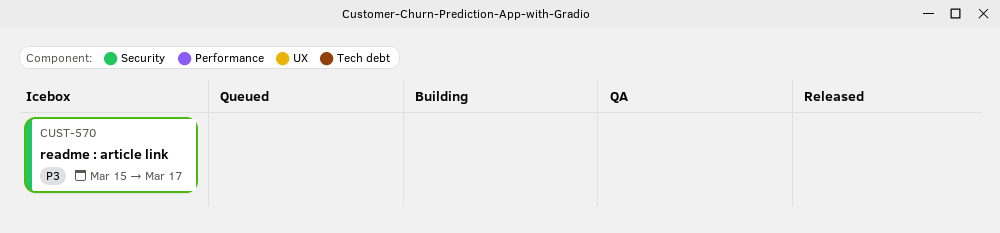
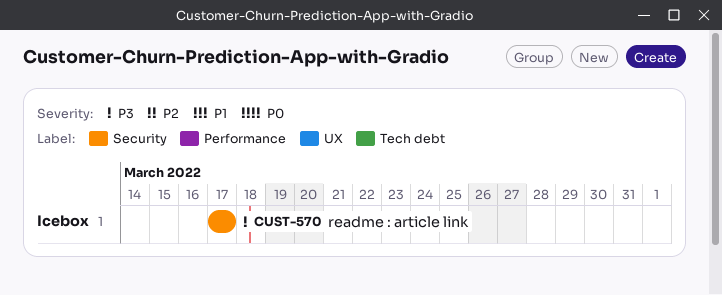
CUST-570, start: Mar 15 -> Mar 17

